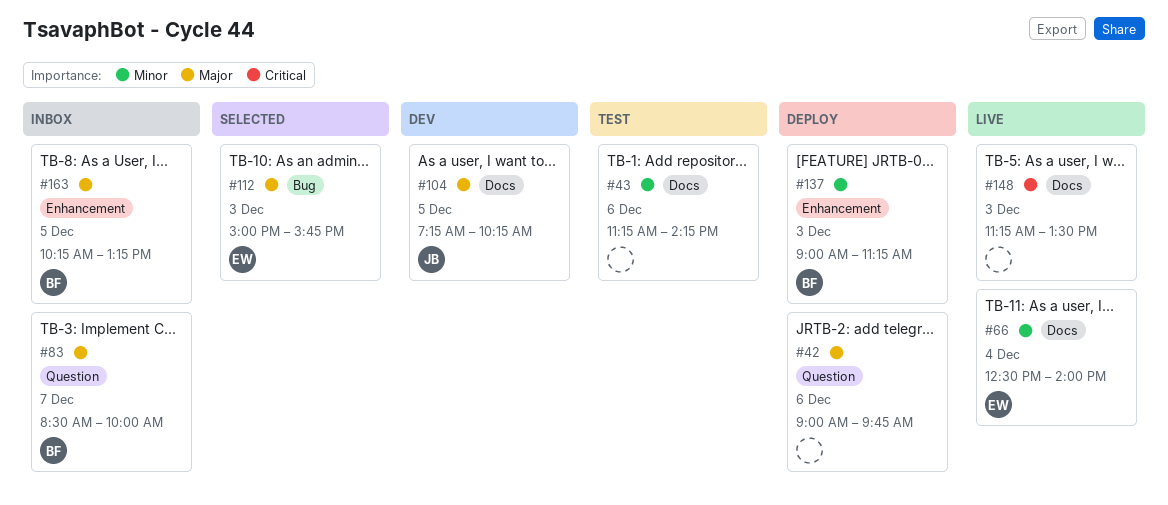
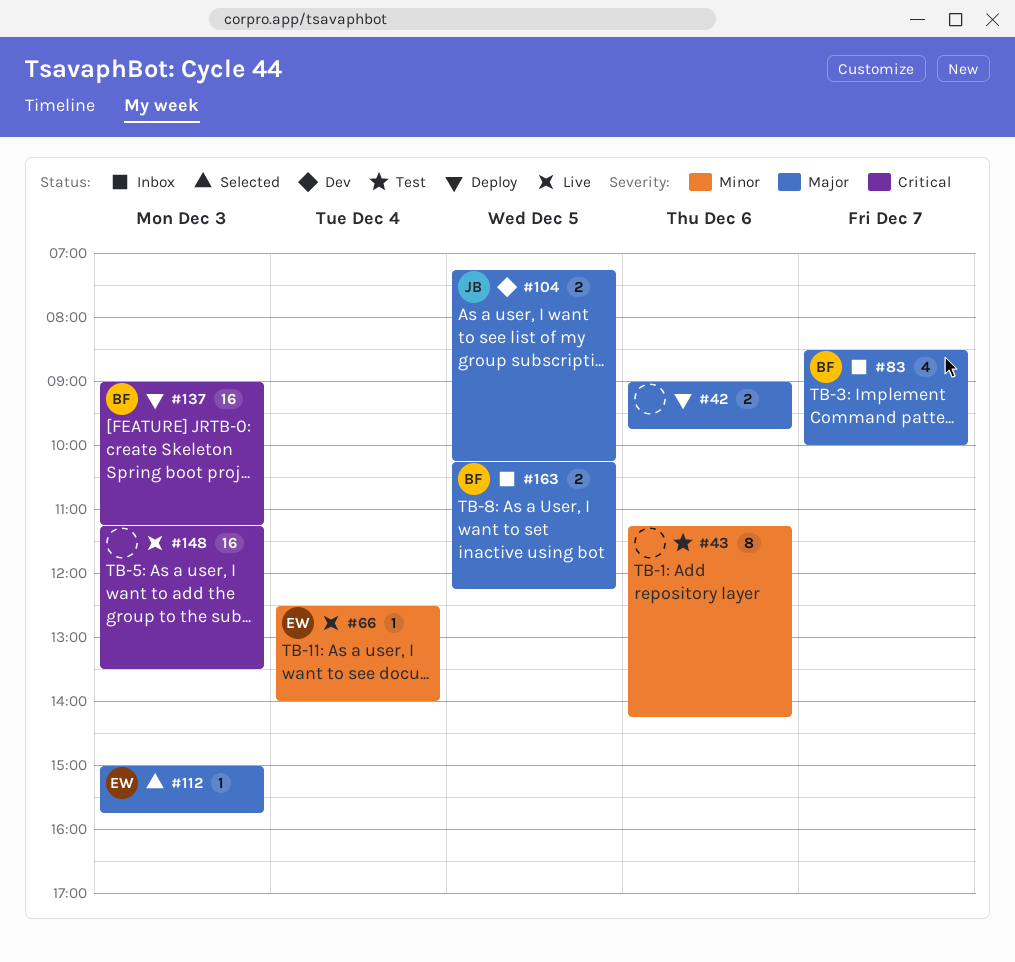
#137, priority: Minor -> Critical
#163, ends: 13:15 -> 12:15

